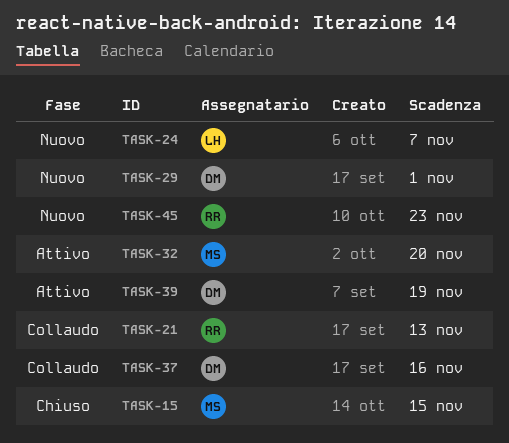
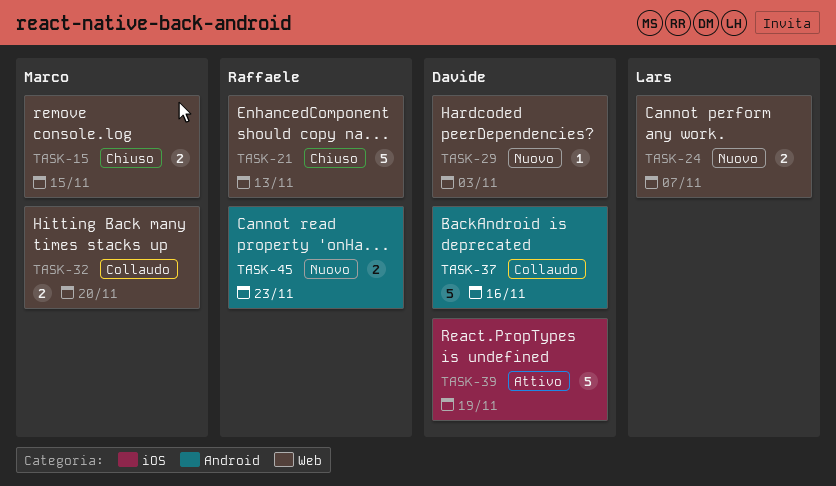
TASK-21, status: Collaudo -> Chiuso
TASK-29, due: Nov 1 -> Nov 3
TASK-32, status: Attivo -> Collaudo

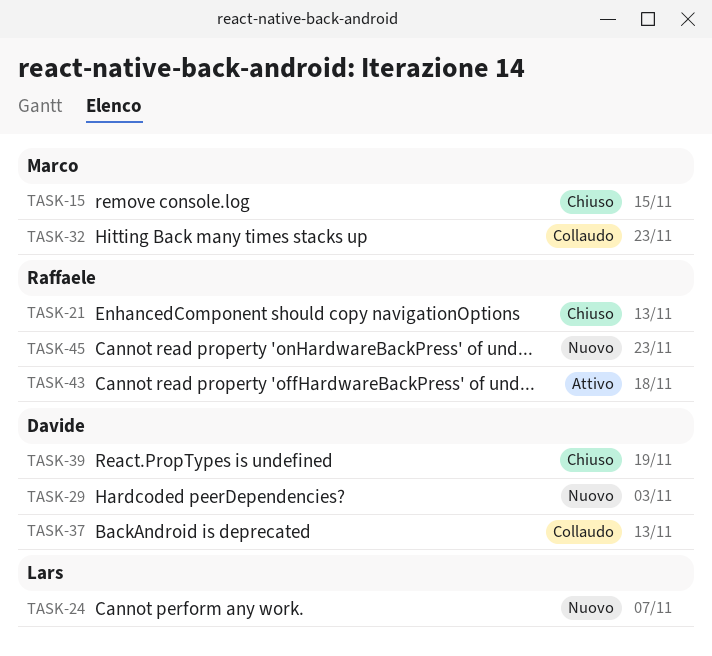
TASK-32, due: Nov 20 -> Nov 23
TASK-37, due: Nov 16 -> Nov 13
TASK-39, status: Attivo -> Chiuso
TASK-43: none -> present

